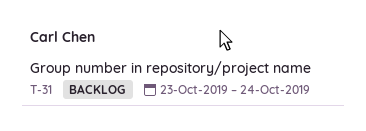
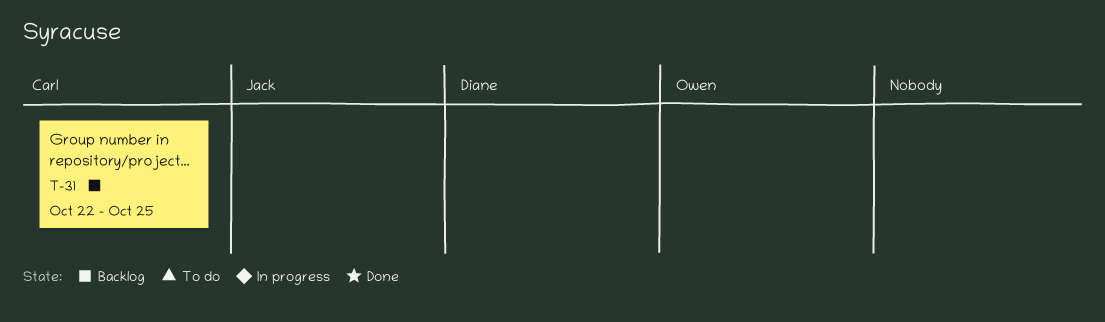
T-31, start: Oct 23 -> Oct 22
T-31, due: Oct 24 -> Oct 25

